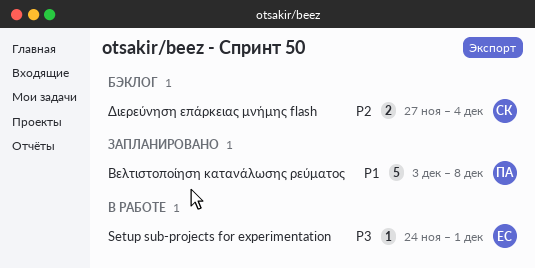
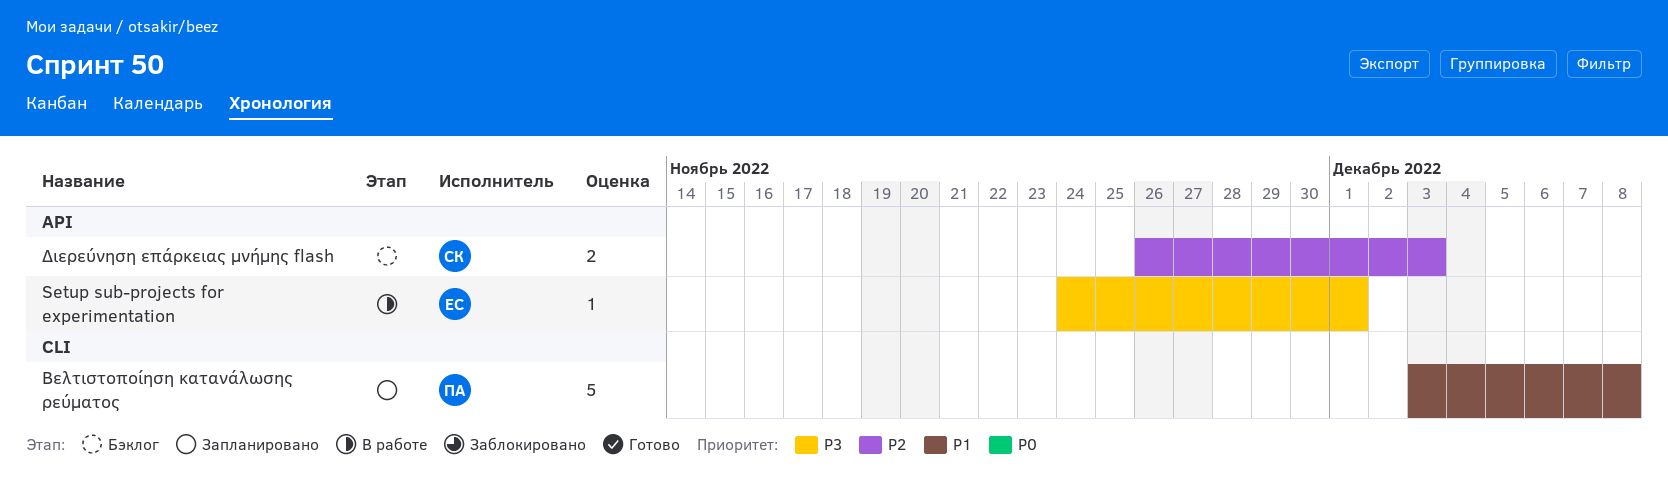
Διερεύνηση επάρκειας μνήμης flash, start: Nov 27 -> Nov 26
Διερεύνηση επάρκειας μνήμης flash, due: Dec 4 -> Dec 3

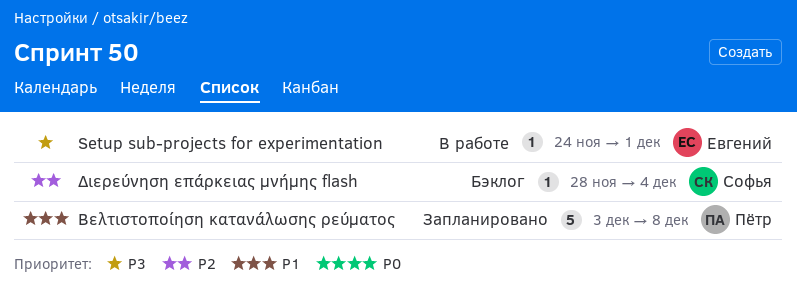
Διερεύνηση επάρκειας μνήμης flash, estimate: 2 -> 1
Διερεύνηση επάρκειας μνήμης flash, start: Nov 26 -> Nov 28
Διερεύνηση επάρκειας μνήμης flash, due: Dec 3 -> Dec 4

